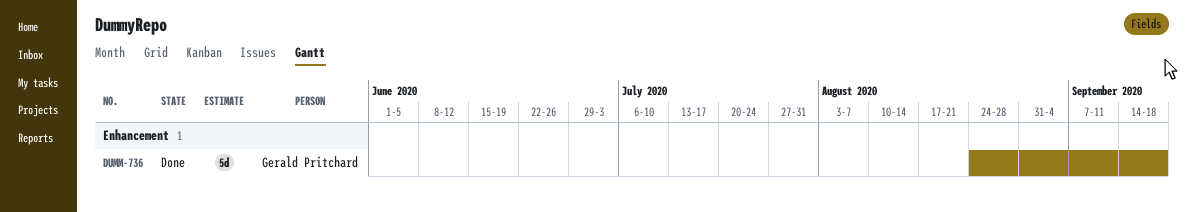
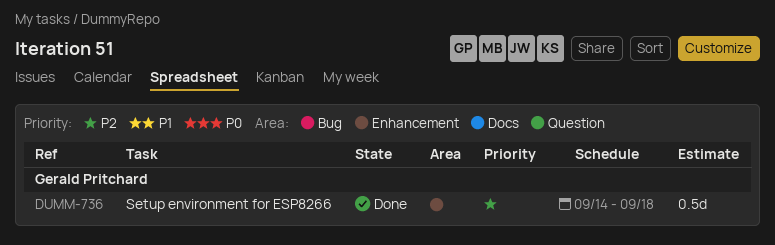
DUMM-736, estimate: 5d -> 0.5d
DUMM-736, start: Aug 24 -> Sep 14

